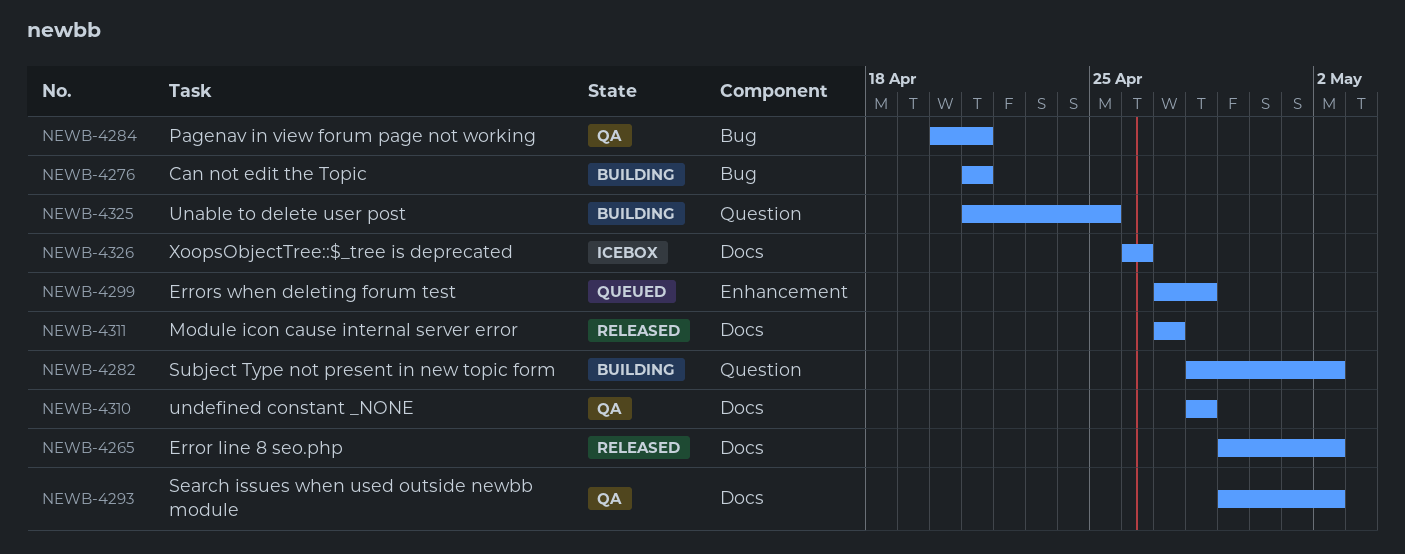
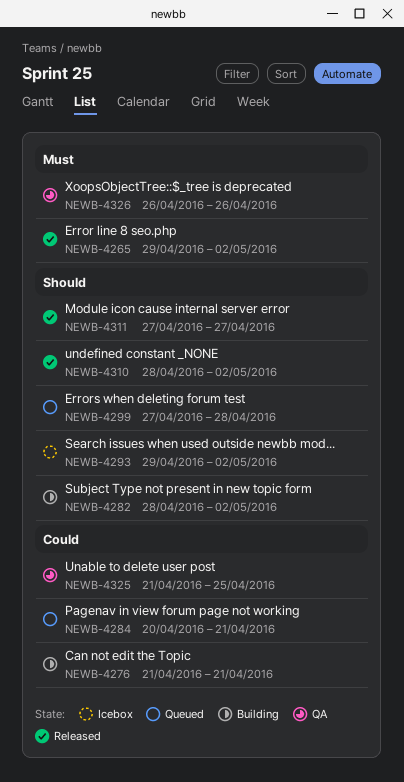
NEWB-4284, status: QA -> Queued
NEWB-4293, status: QA -> Icebox
NEWB-4310, status: QA -> Released
NEWB-4310, due: Apr 28 -> May 2
NEWB-4325, status: Building -> QA
NEWB-4326, status: Icebox -> QA

